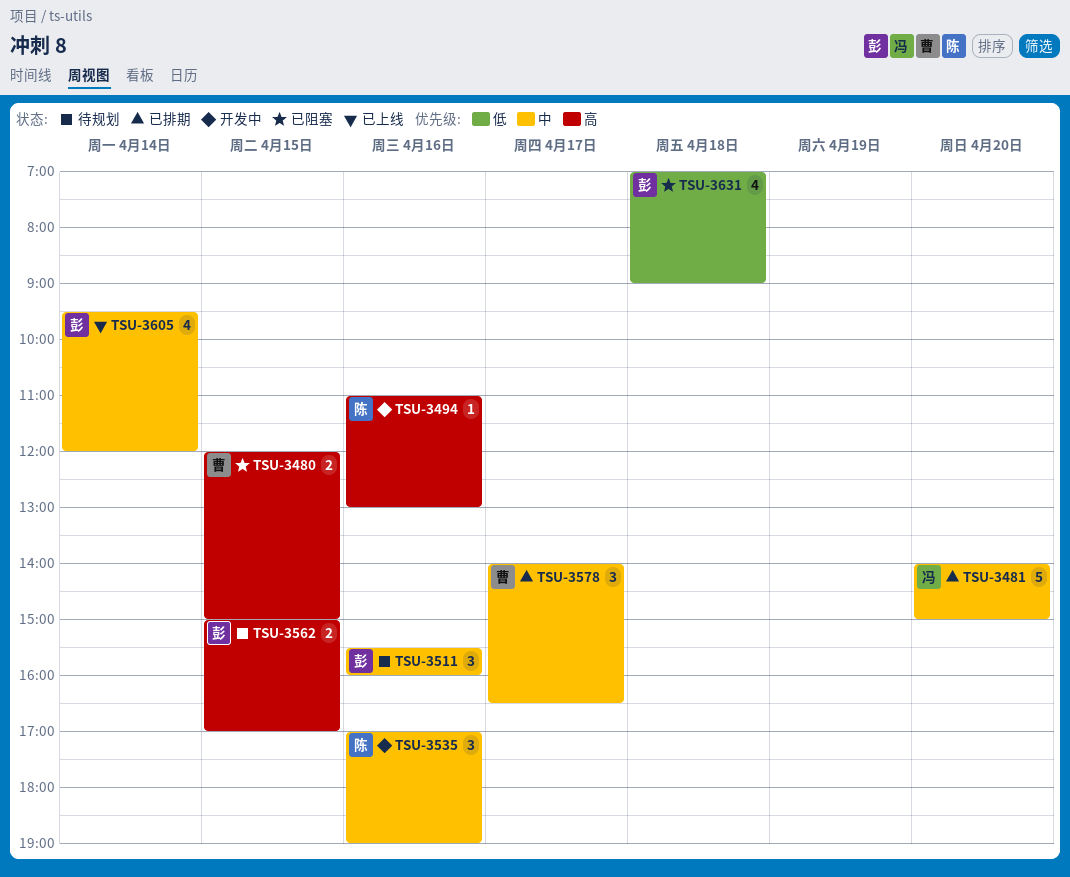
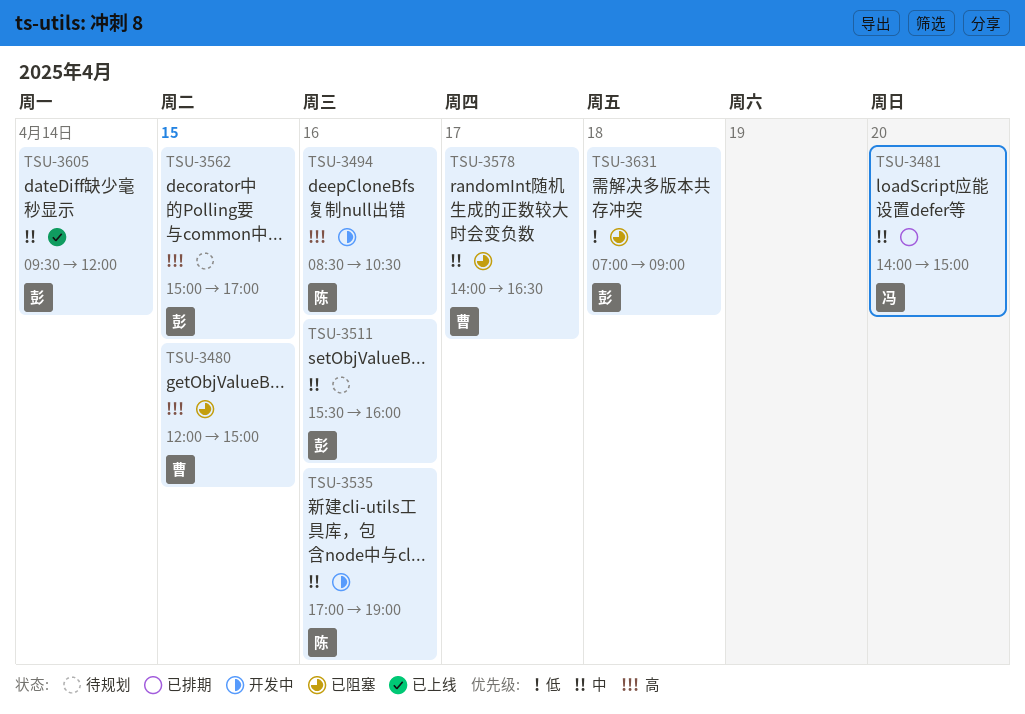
TSU-3494, begins: 11:00 -> 08:30
TSU-3494, ends: 13:00 -> 10:30
TSU-3578, status: 已排期 -> 已阻塞

